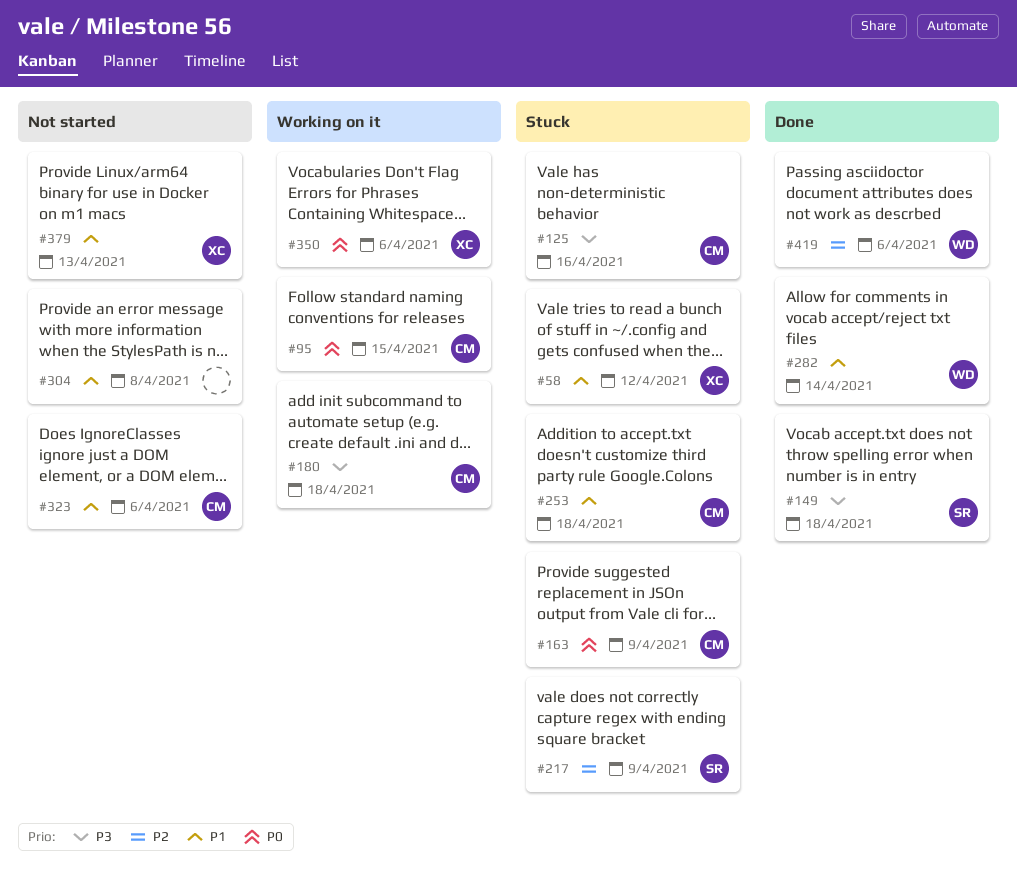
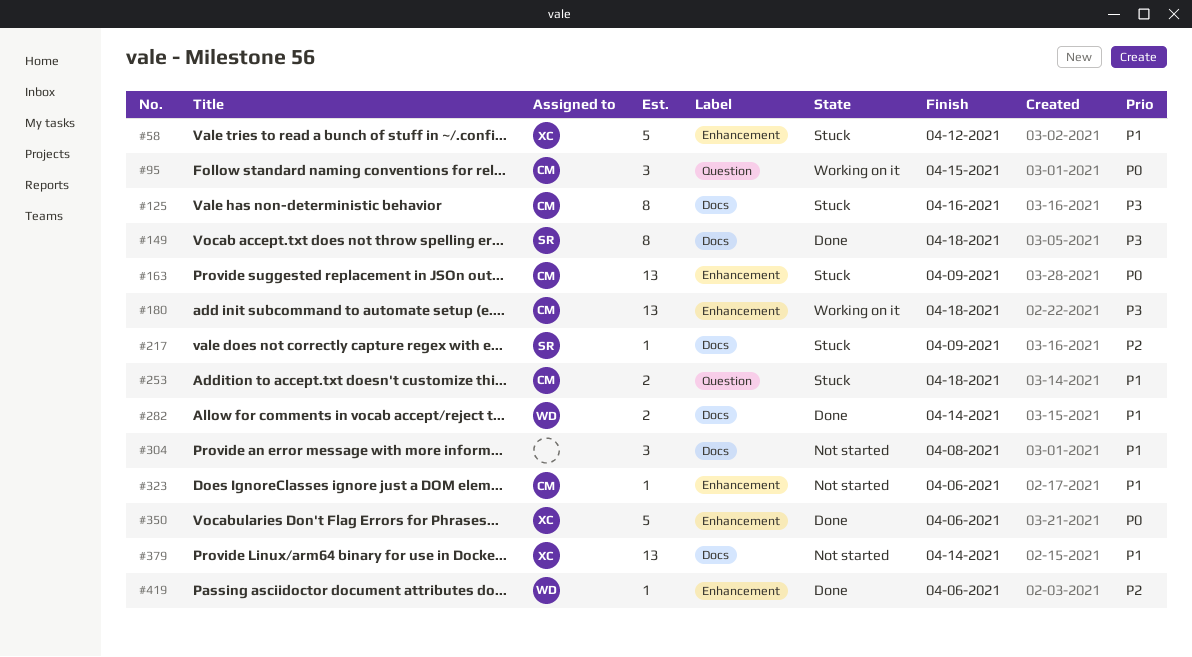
#350, status: Working on it -> Done
#379, due: Apr 13 -> Apr 14

